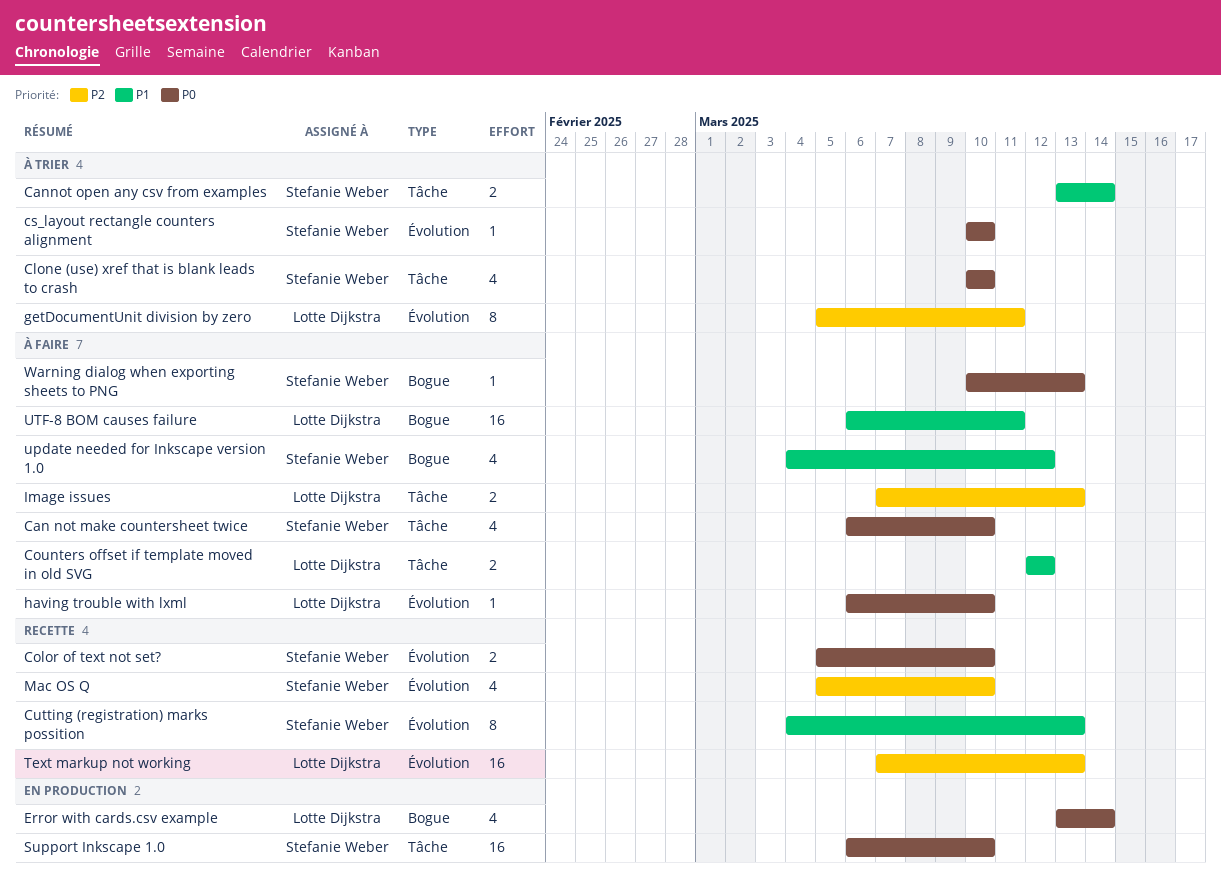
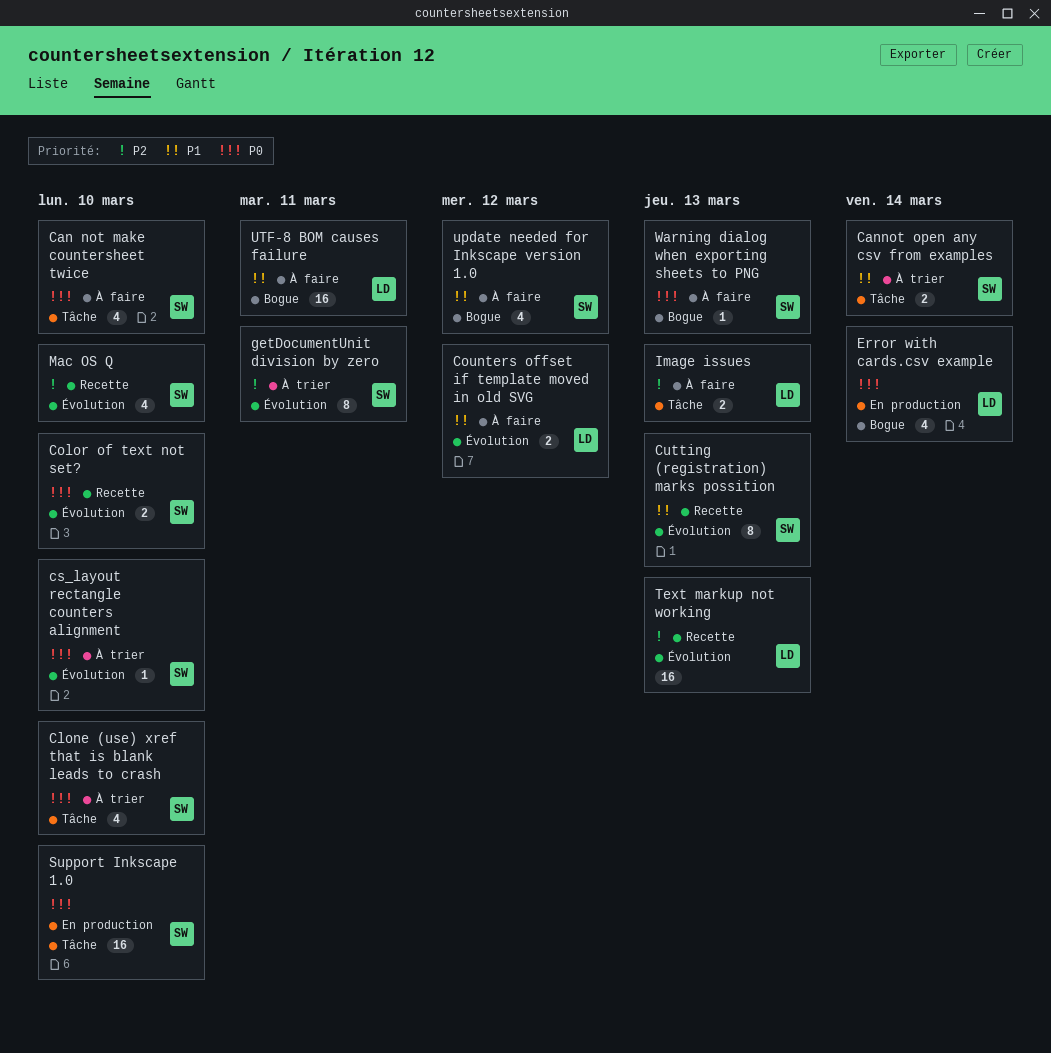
Counters offset if template moved in old SVG, label: Tâche -> Évolution
getDocumentUnit division by zero, owner: Lotte Dijkstra -> Stefanie Weber
having trouble with lxml: present -> none

